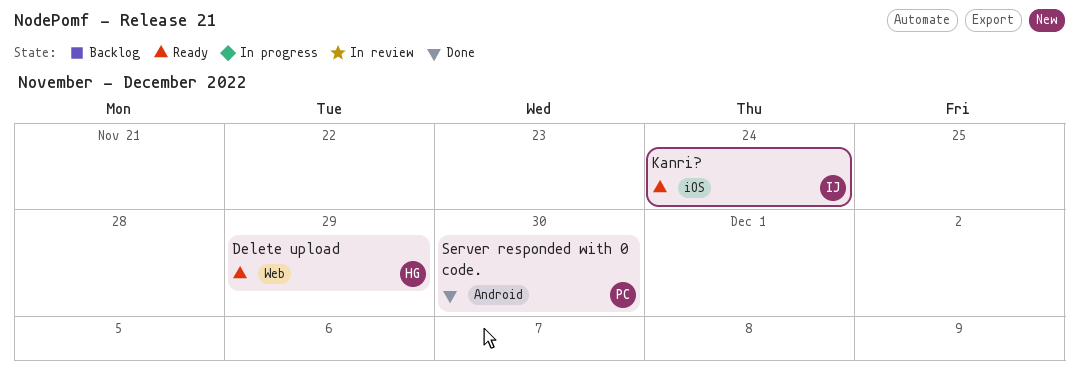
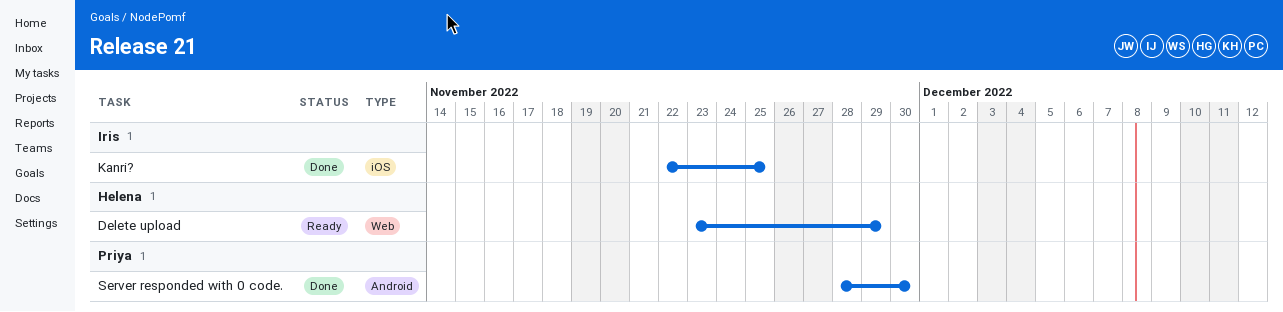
Kanri?, status: Ready -> Done
Kanri?, due: Nov 24 -> Nov 25

